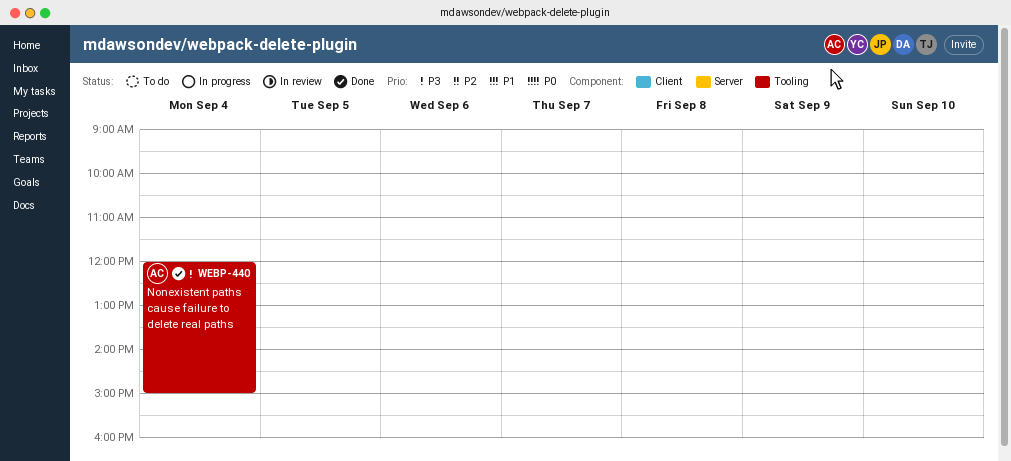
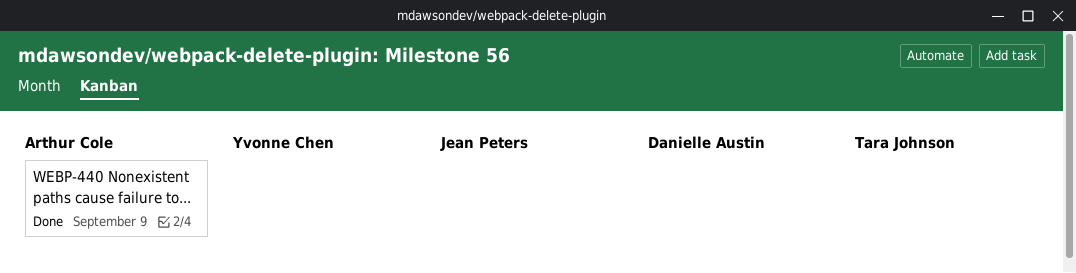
WEBP-440, day: Sep 4 -> Sep 9

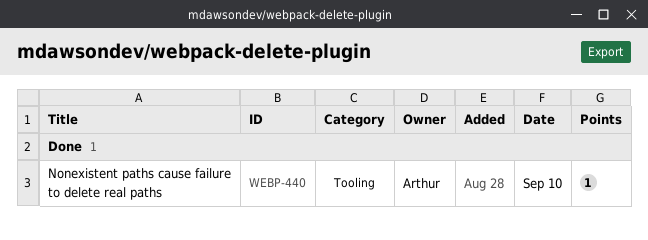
WEBP-440, day: Sep 9 -> Sep 10

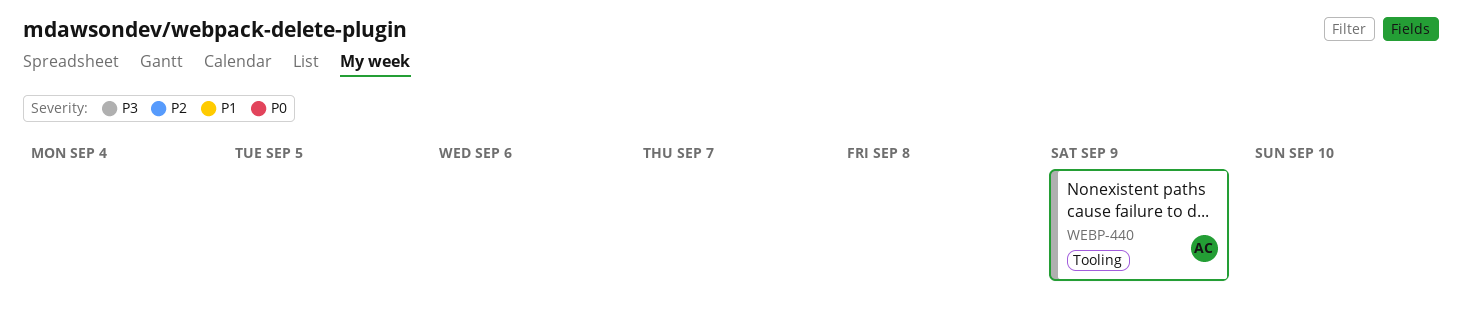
WEBP-440, day: Sep 10 -> Sep 9

